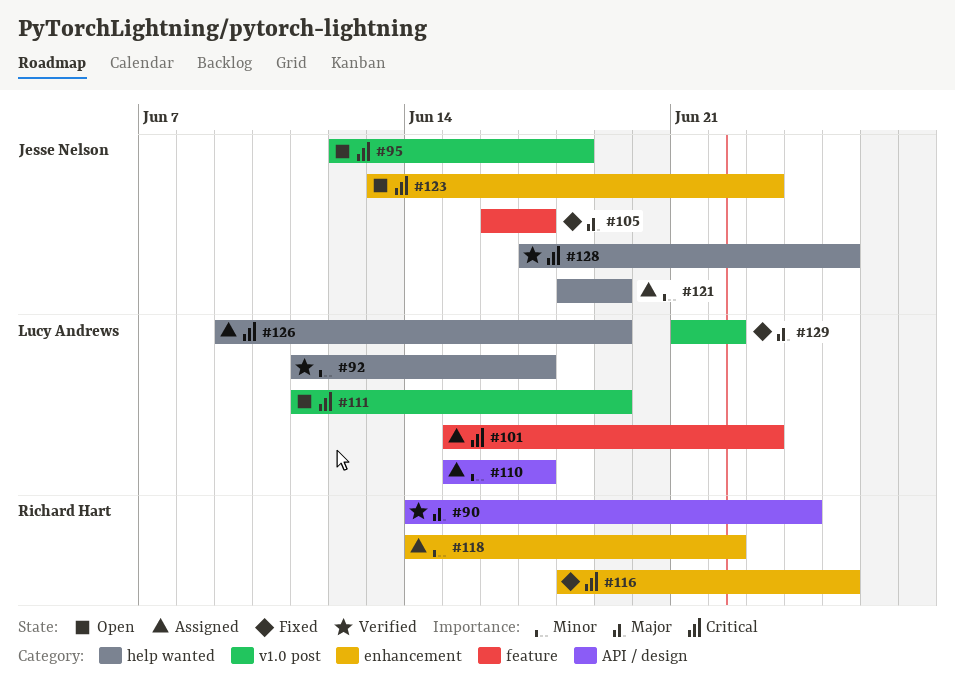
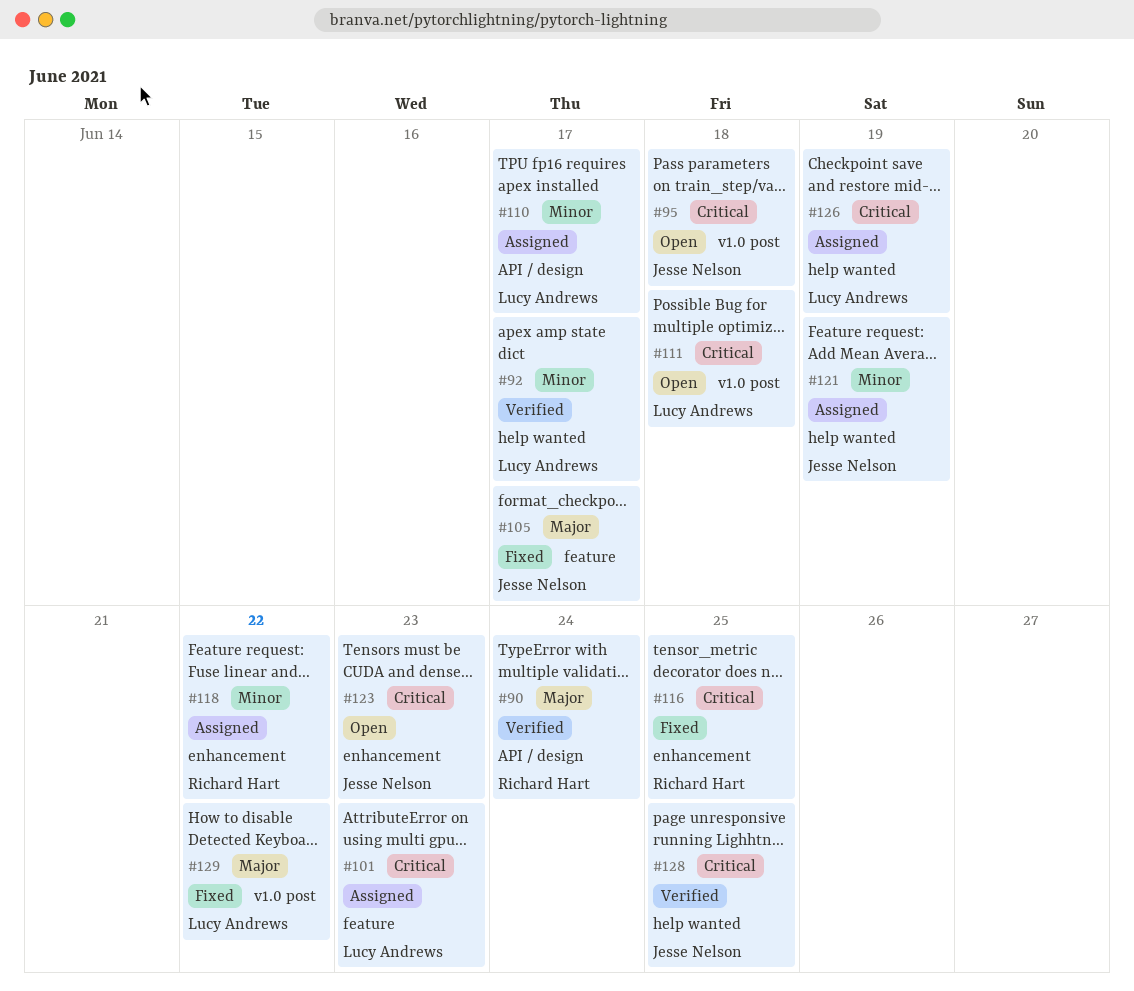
#111, due: Jun 19 -> Jun 18

